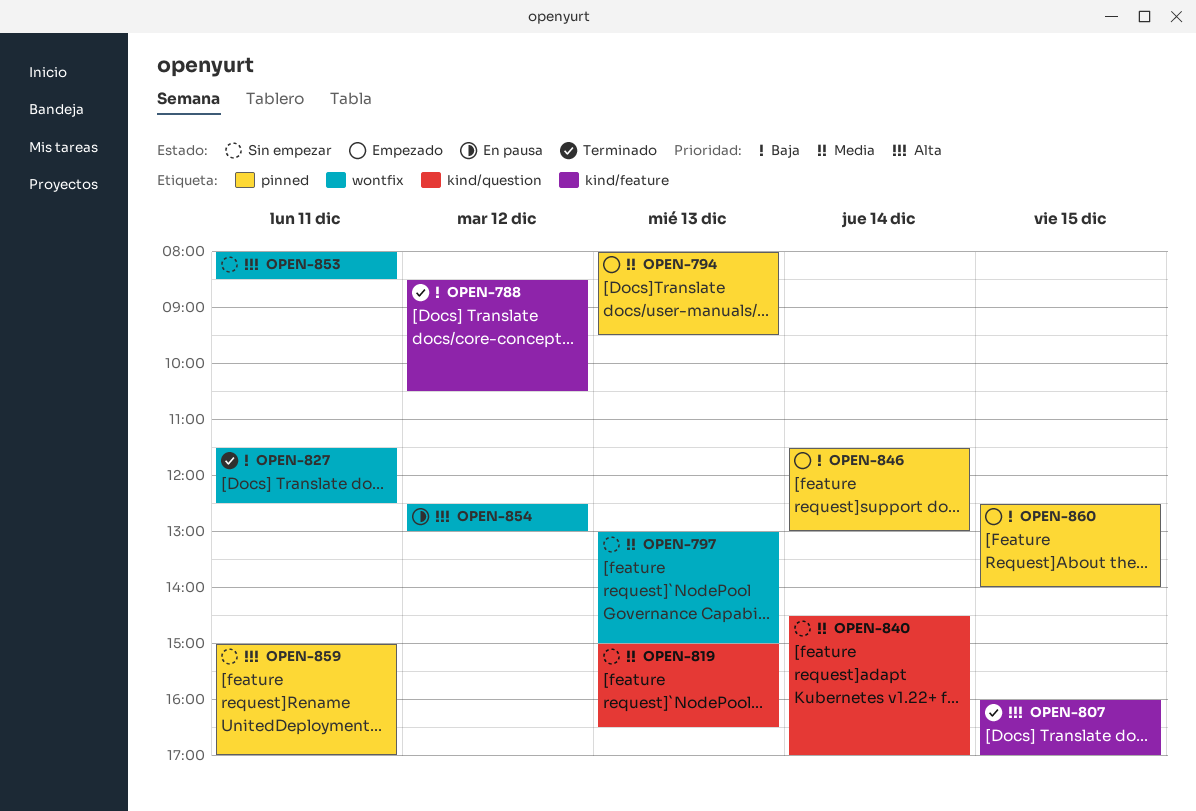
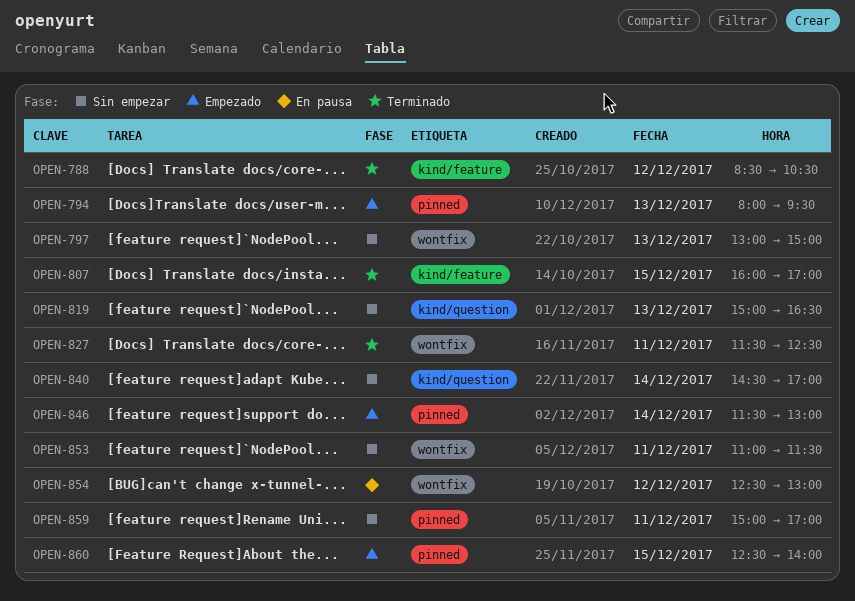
OPEN-853, begins: 08:00 -> 11:00
OPEN-853, ends: 08:30 -> 11:30

